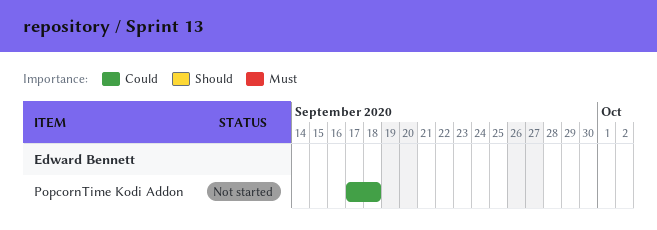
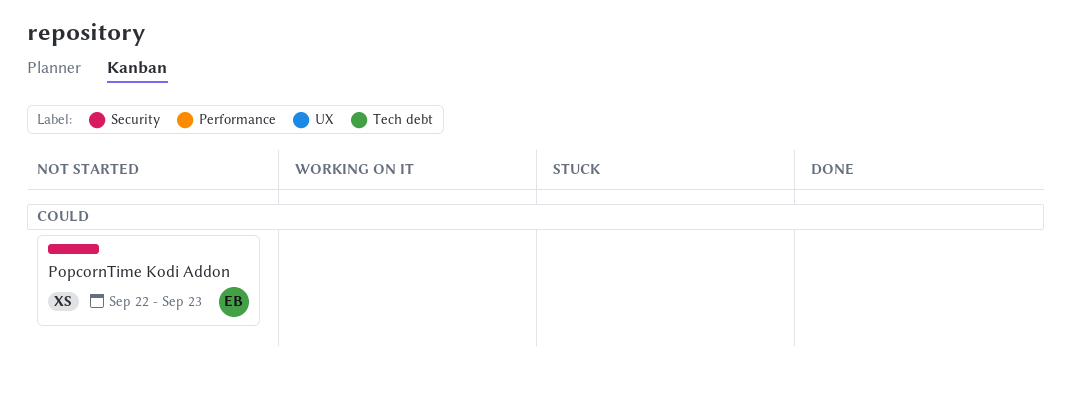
PopcornTime Kodi Addon, start: Sep 17 -> Sep 22
PopcornTime Kodi Addon, due: Sep 18 -> Sep 23

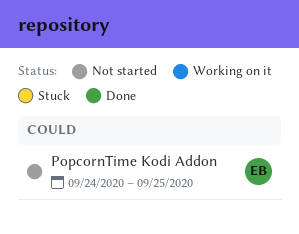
PopcornTime Kodi Addon, start: Sep 22 -> Sep 24
PopcornTime Kodi Addon, due: Sep 23 -> Sep 25

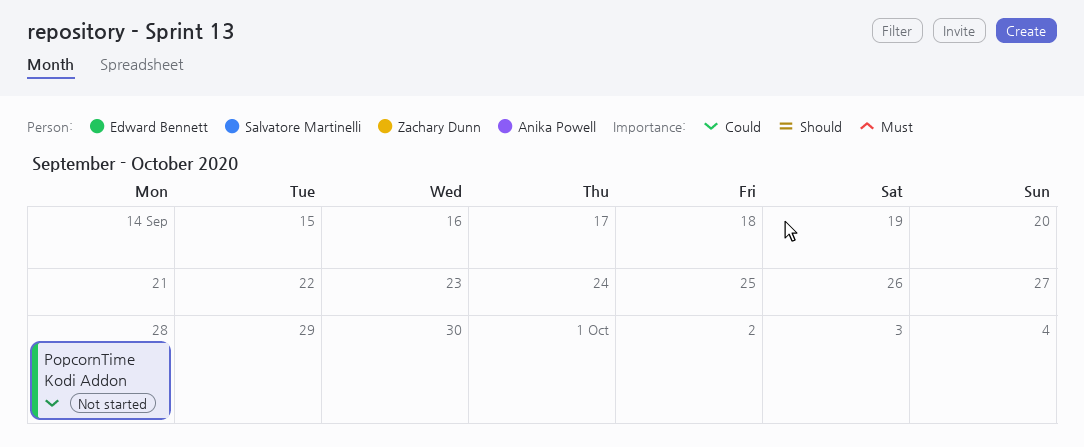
PopcornTime Kodi Addon, due: Sep 25 -> Sep 28

